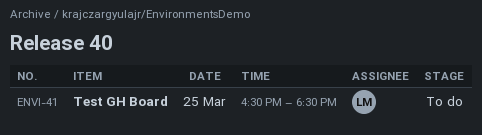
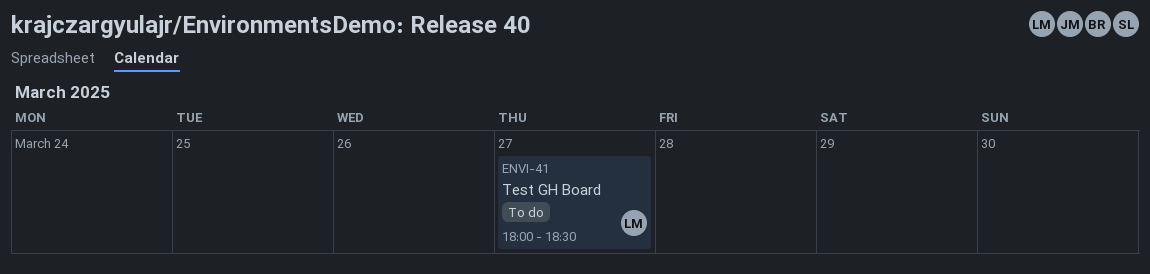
ENVI-41, day: Mar 25 -> Mar 27
ENVI-41, begins: 16:30 -> 18:00

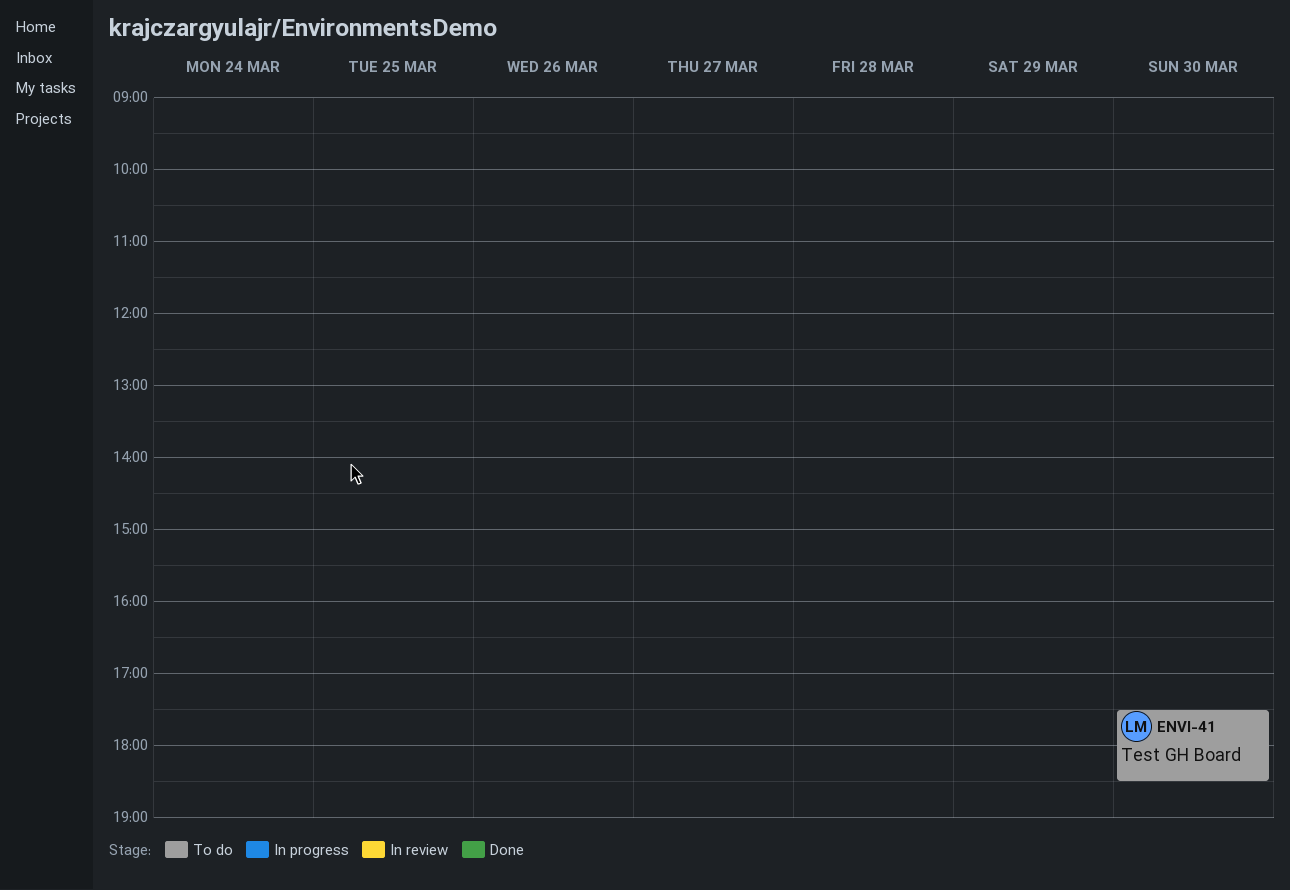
ENVI-41, day: Mar 27 -> Mar 30
ENVI-41, begins: 18:00 -> 17:30

